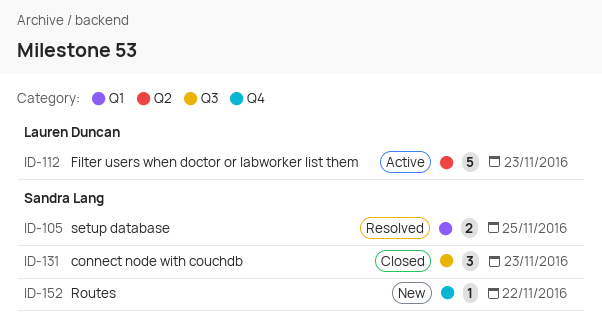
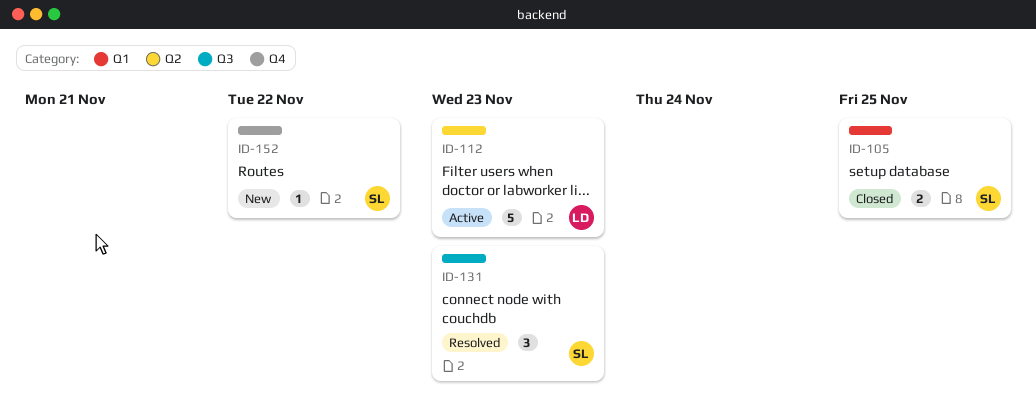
ID-105, status: Resolved -> Closed
ID-131, status: Closed -> Resolved

